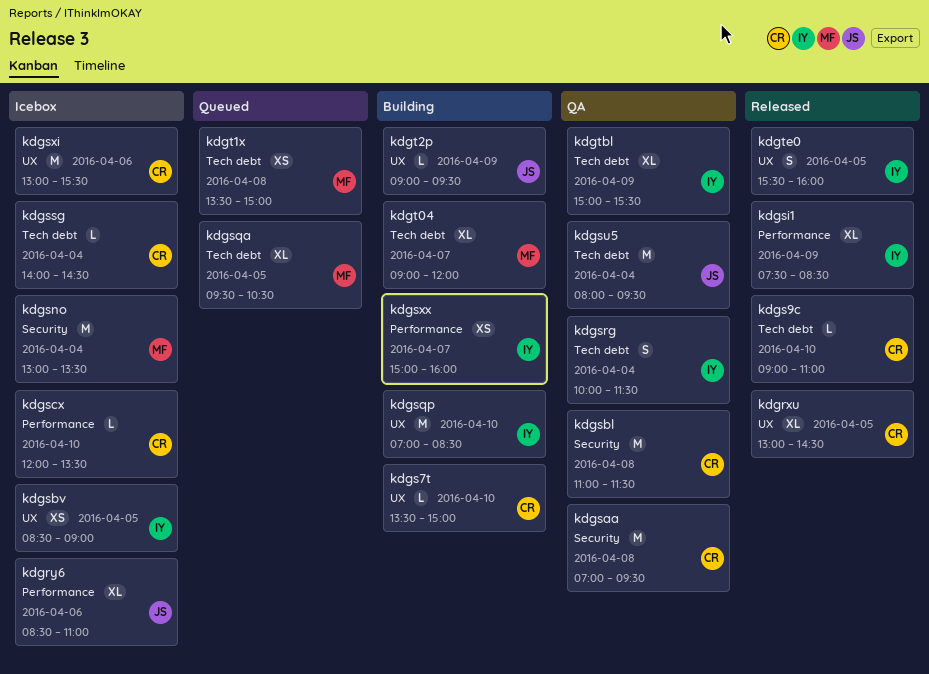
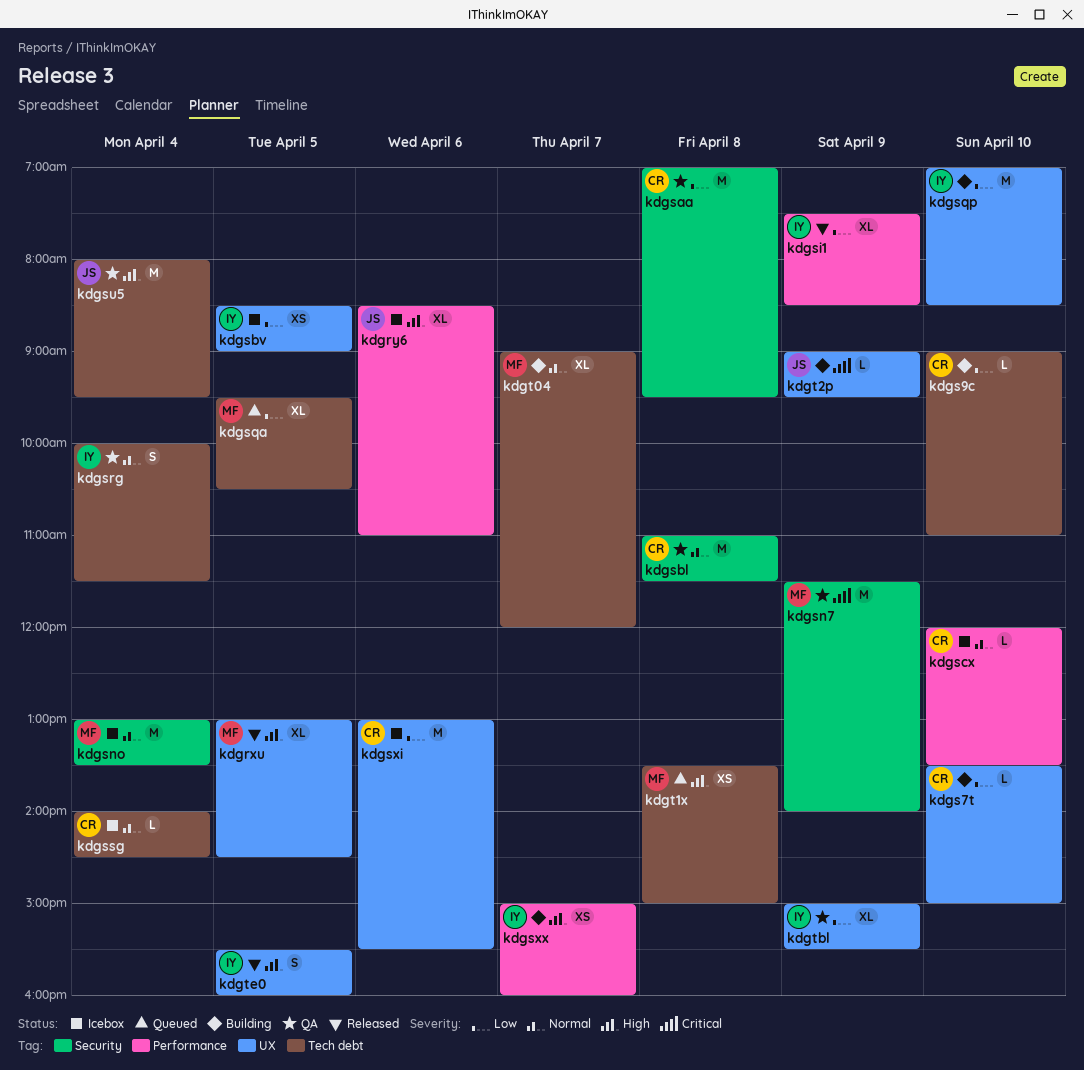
kdgrxu, owner: CR -> MF
kdgs9c, status: Released -> Building
kdgsn7: none -> present
kdgtbl, label: Tech debt -> UX

